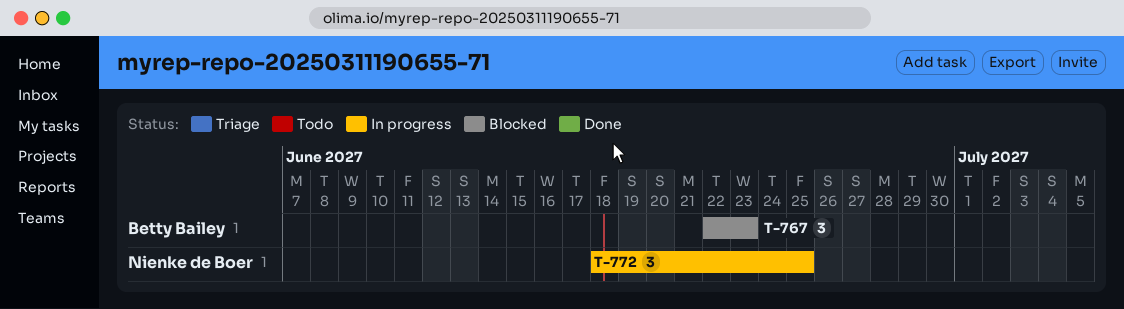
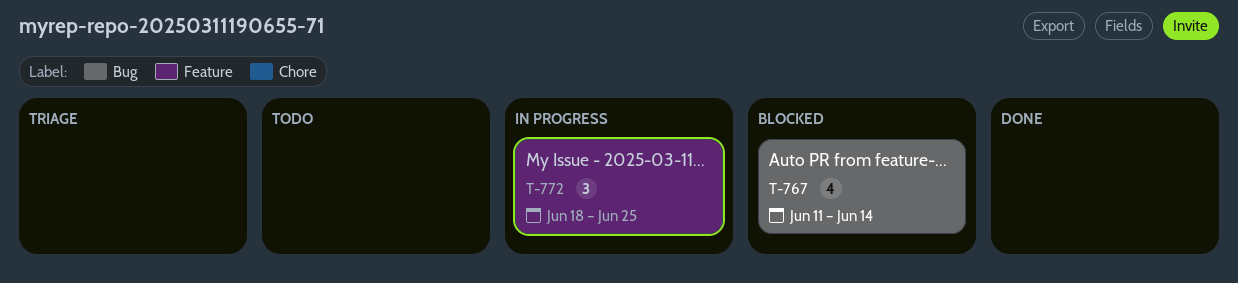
T-767, estimate: 3 -> 4
T-767, start: Jun 22 -> Jun 11
T-767, due: Jun 23 -> Jun 14

